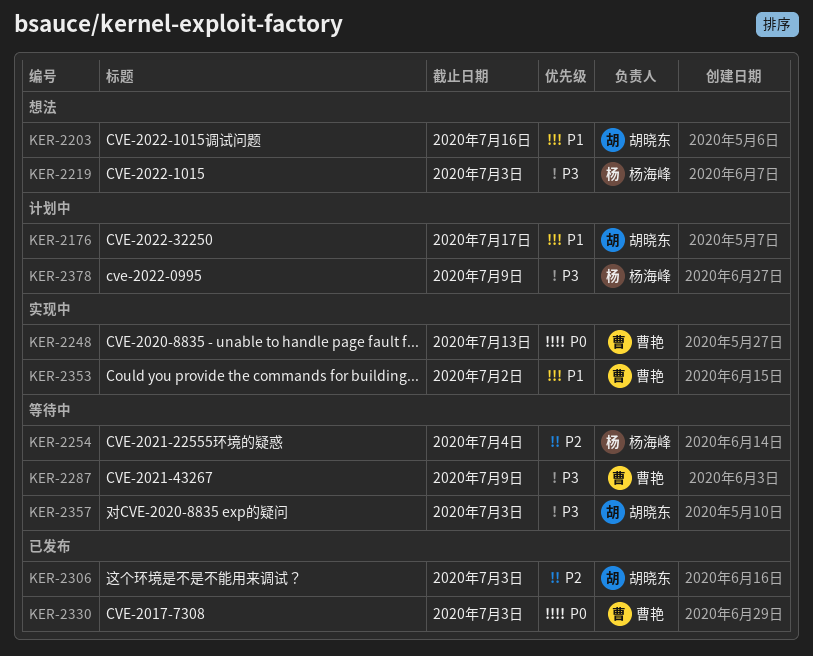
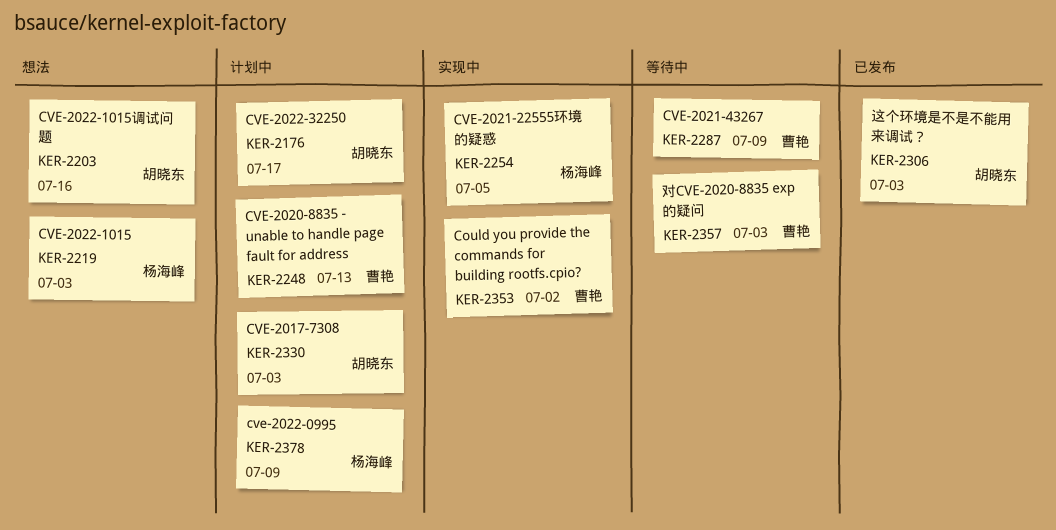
KER-2248, status: 实现中 -> 计划中
KER-2254, status: 等待中 -> 实现中
KER-2254, due: Jul 4 -> Jul 5
KER-2330, status: 已发布 -> 计划中
KER-2330, owner: 曹艳 -> 胡晓东
KER-2357, owner: 胡晓东 -> 曹艳

